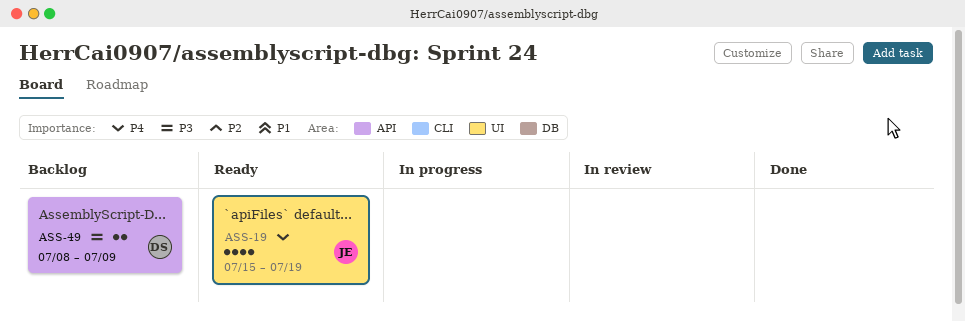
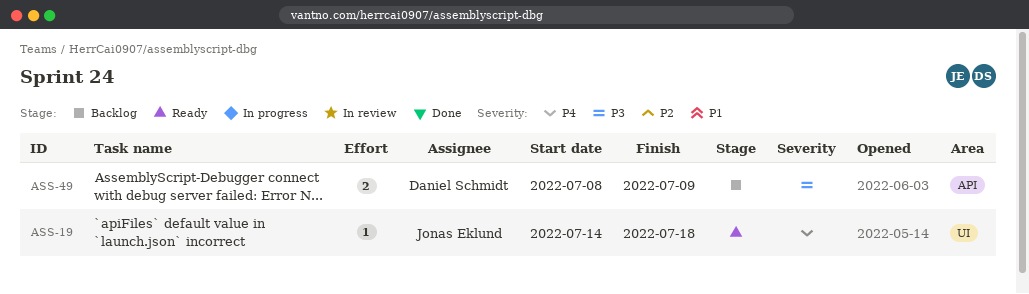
ASS-19, estimate: 4 -> 1
ASS-19, start: Jul 15 -> Jul 14
ASS-19, due: Jul 19 -> Jul 18

